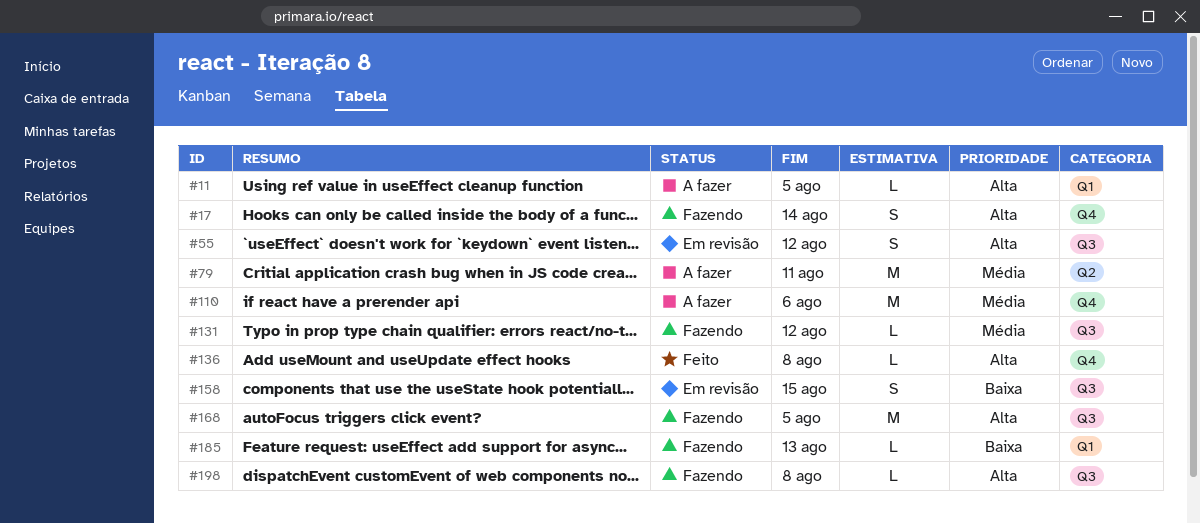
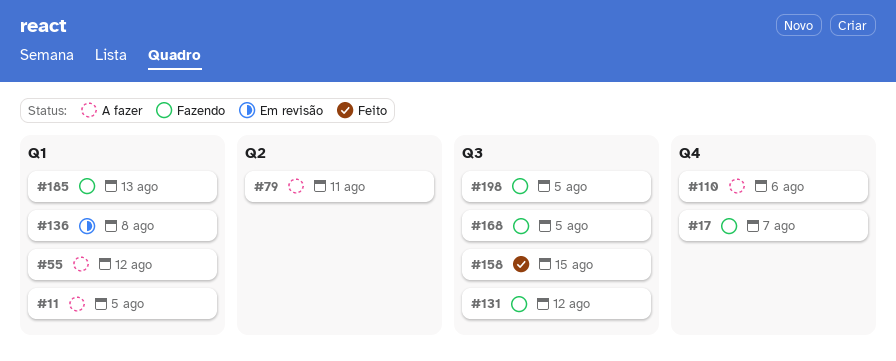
#17, due: Aug 14 -> Aug 7
#55, status: Em revisão -> A fazer
#55, label: Q3 -> Q1
#136, status: Feito -> Em revisão
#136, label: Q4 -> Q1
#158, status: Em revisão -> Feito
#198, due: Aug 8 -> Aug 5

